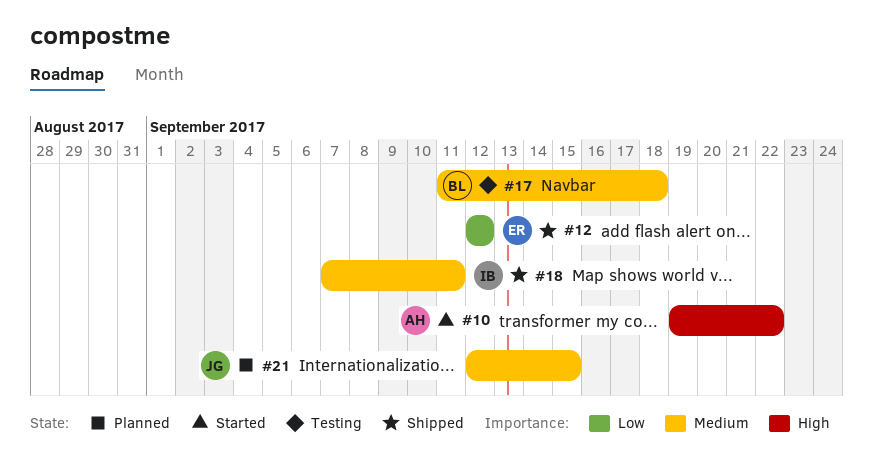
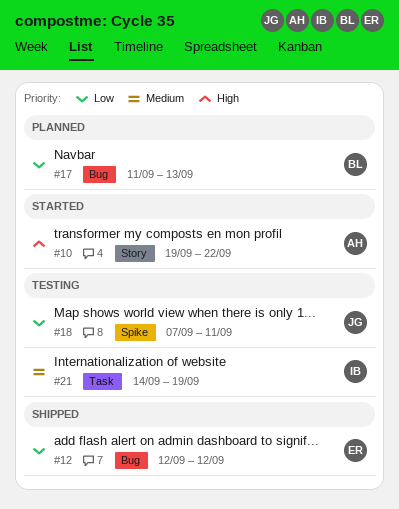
#17, status: Testing -> Planned
#17, priority: Medium -> Low
#17, due: Sep 18 -> Sep 13
#18, status: Shipped -> Testing
#18, owner: IB -> JG
#18, priority: Medium -> Low
#21, status: Planned -> Testing
#21, owner: JG -> IB
#21, start: Sep 12 -> Sep 14
#21, due: Sep 15 -> Sep 19

